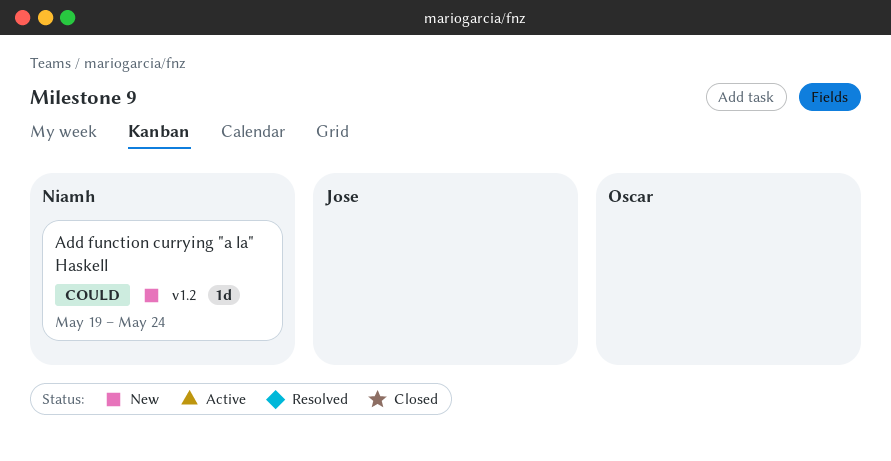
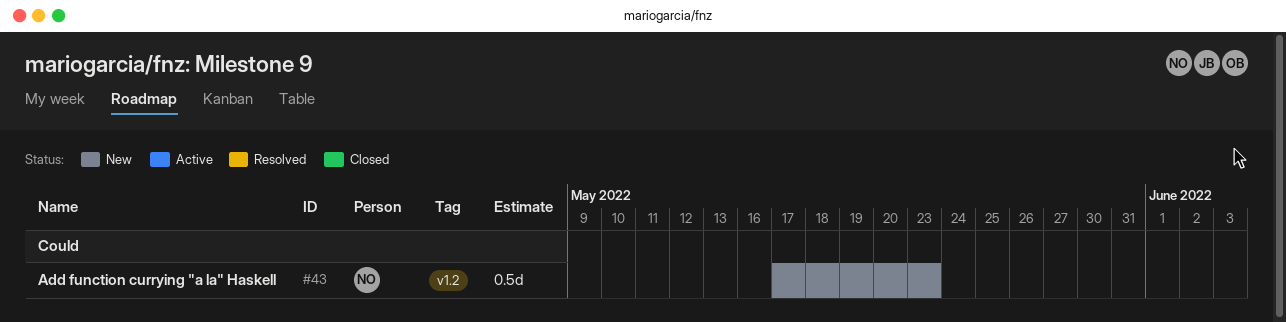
Add function currying "a la" Haskell, estimate: 1d -> 0.5d
Add function currying "a la" Haskell, start: May 19 -> May 17
Add function currying "a la" Haskell, due: May 24 -> May 23

